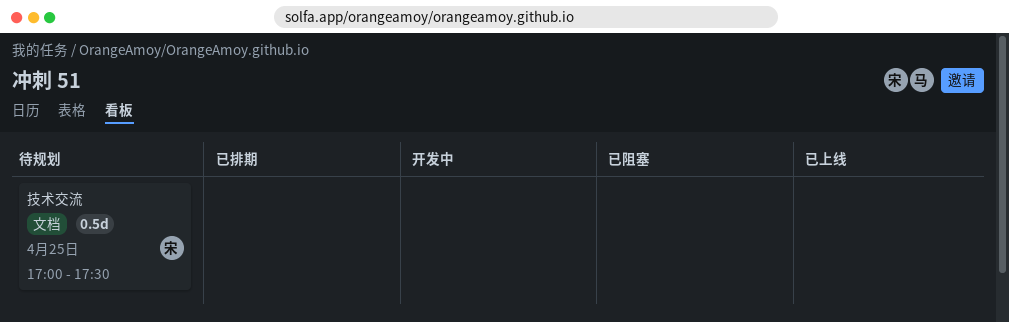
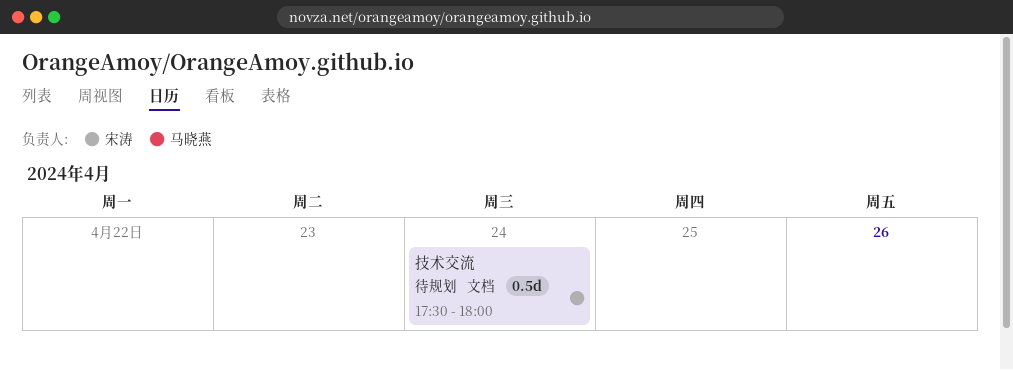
技术交流, day: Apr 25 -> Apr 24
技术交流, begins: 17:00 -> 17:30
技术交流, ends: 17:30 -> 18:00

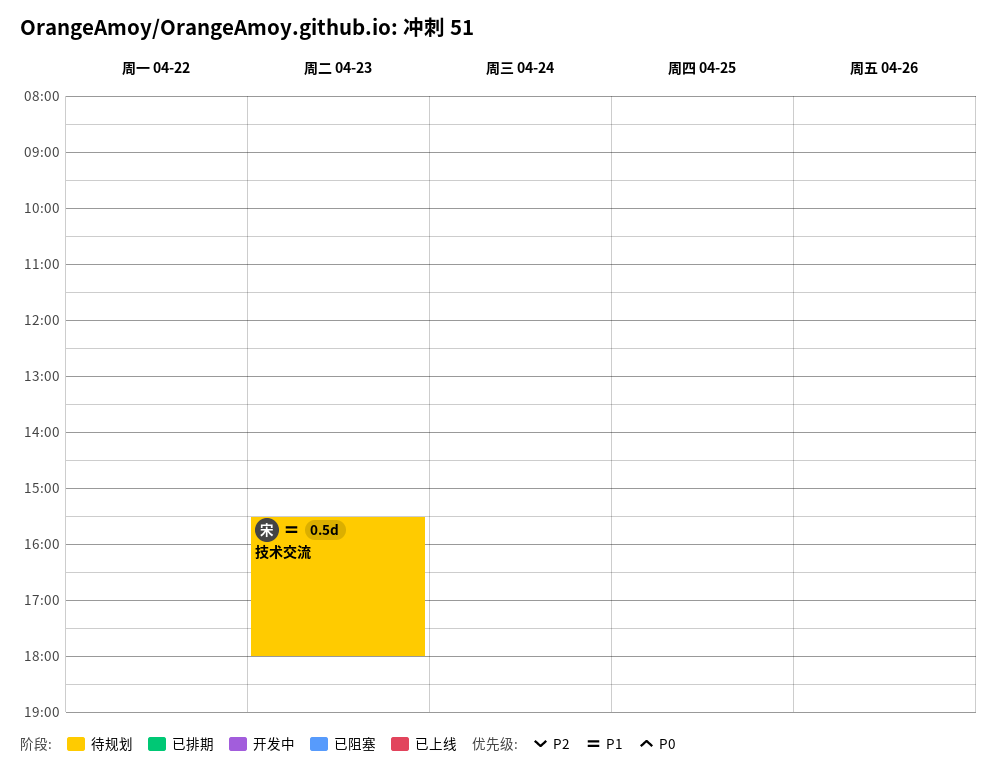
技术交流, day: Apr 24 -> Apr 23
技术交流, begins: 17:30 -> 15:30

